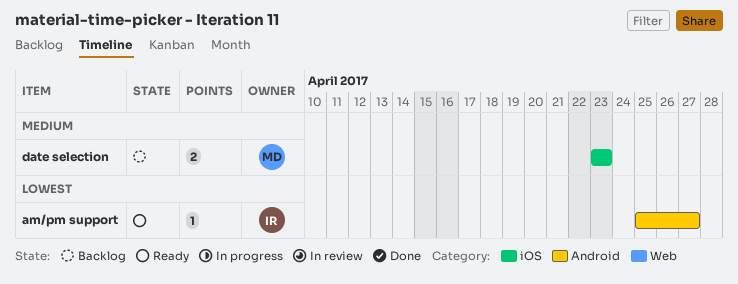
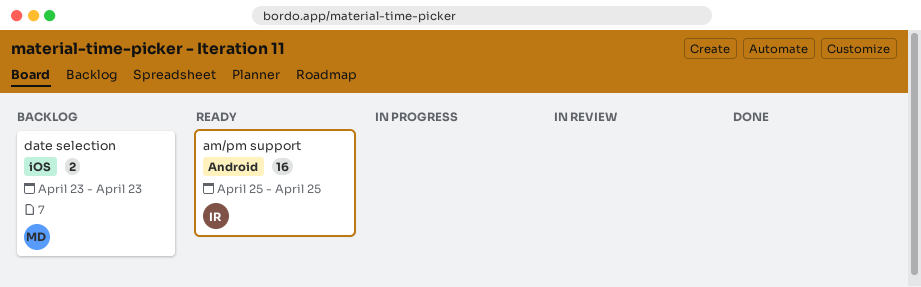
am/pm support, estimate: 1 -> 16
am/pm support, due: Apr 27 -> Apr 25

